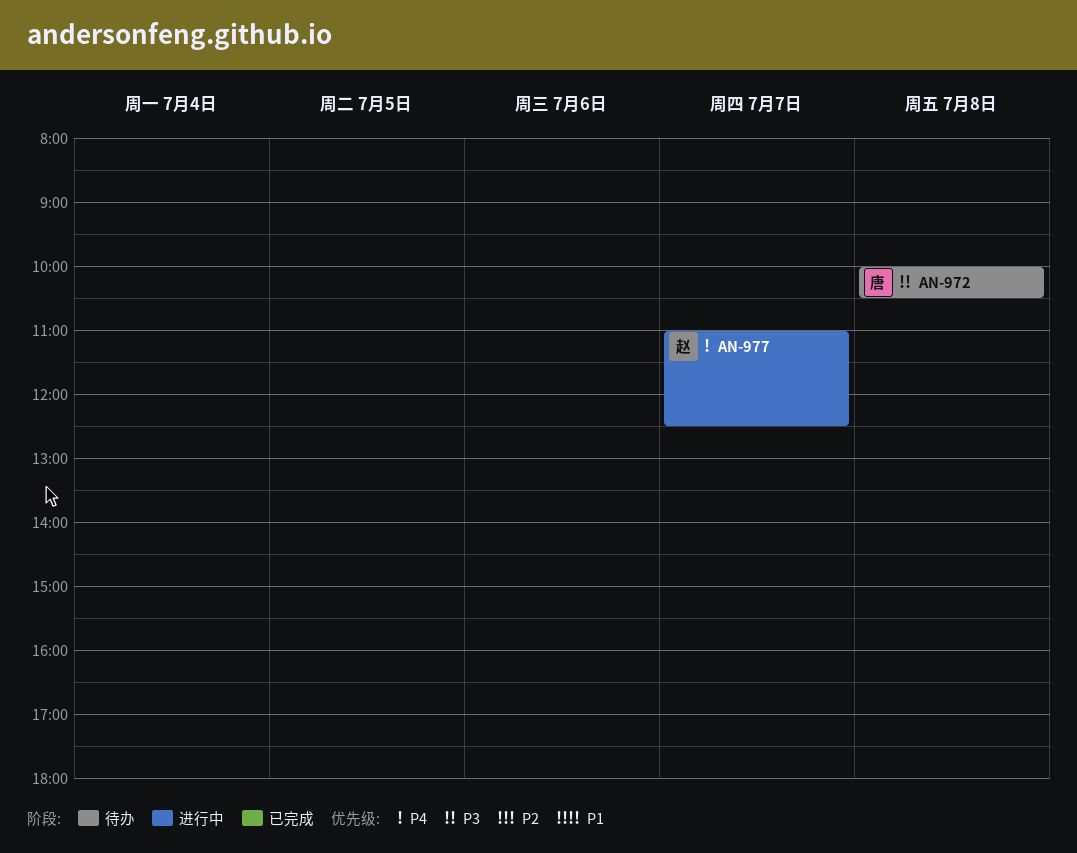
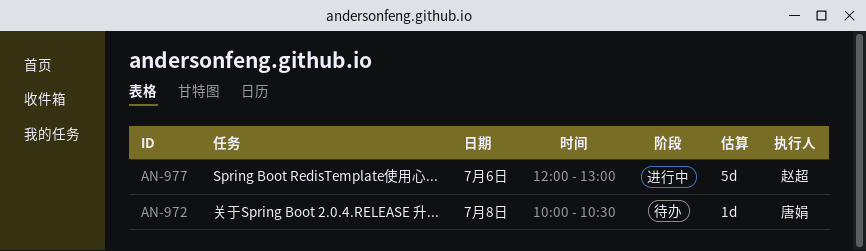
AN-977, day: Jul 7 -> Jul 6
AN-977, begins: 11:00 -> 12:00
AN-977, ends: 12:30 -> 13:00

